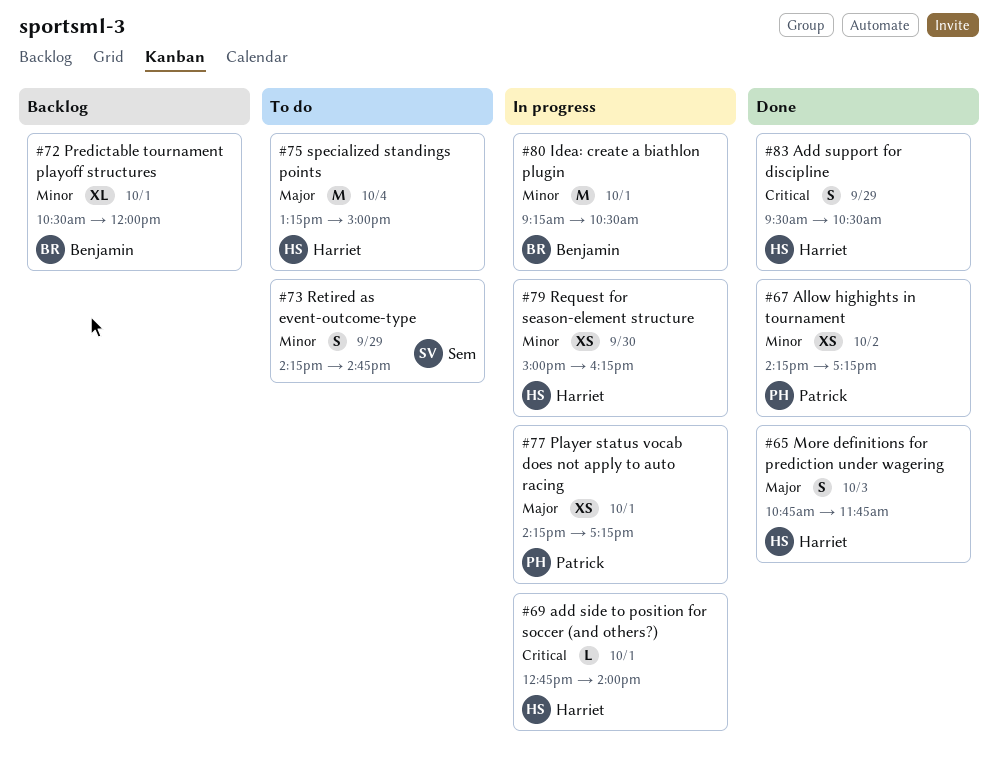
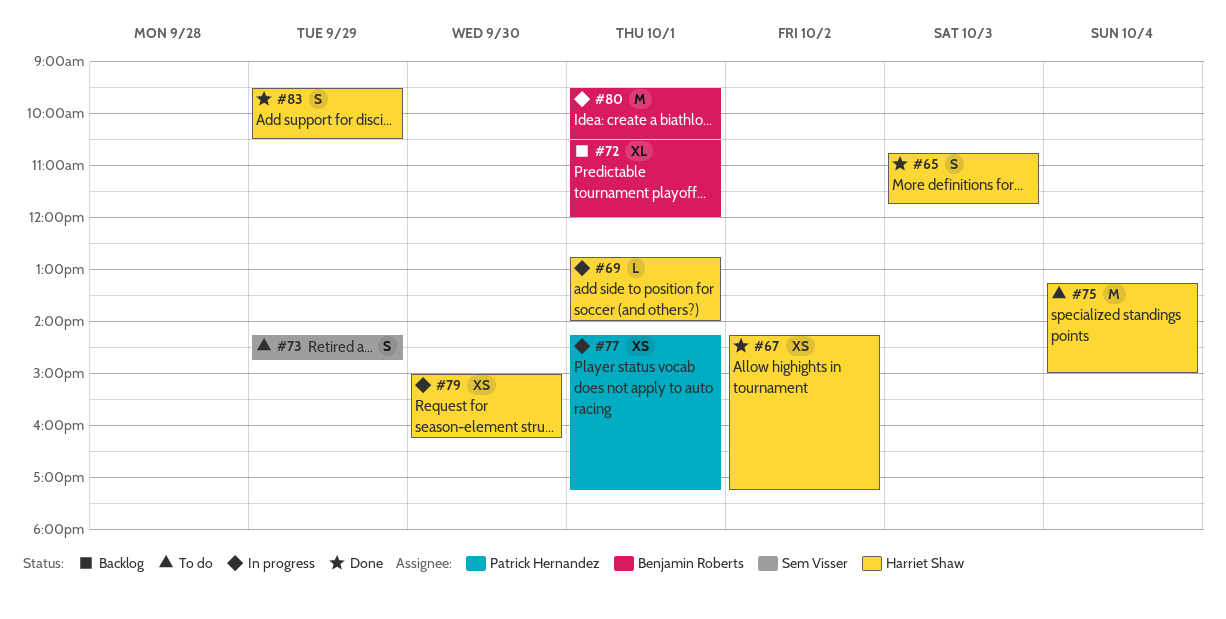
#67, owner: Patrick Hernandez -> Harriet Shaw
#80, begins: 09:15 -> 09:30

